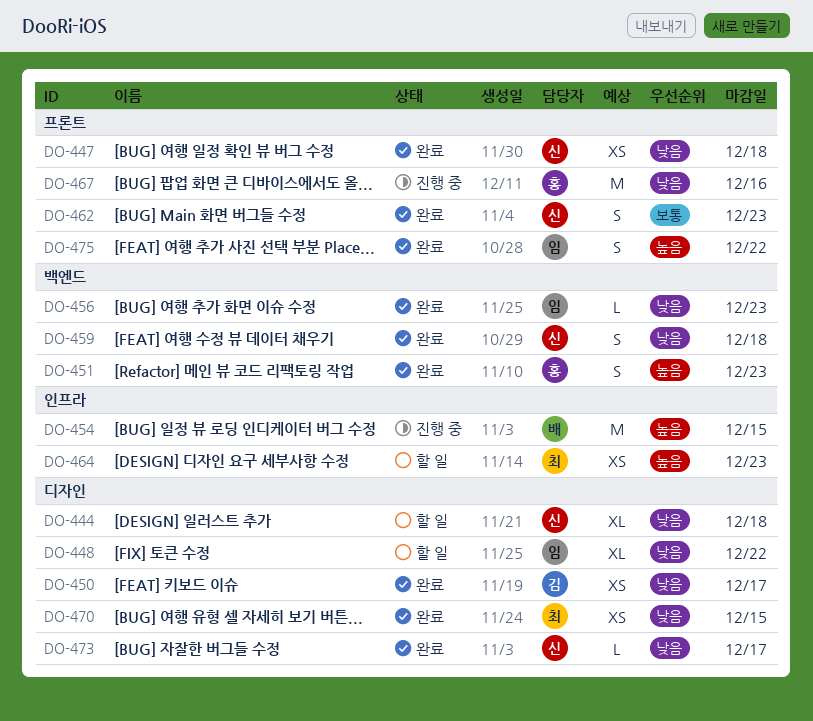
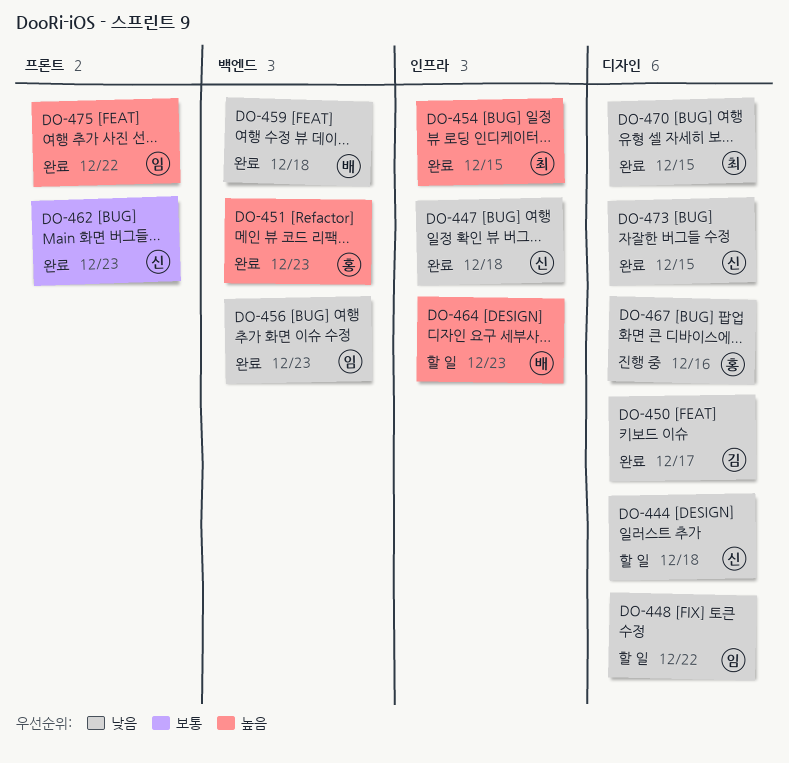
DO-447, label: 프론트 -> 인프라
DO-454, status: 진행 중 -> 완료
DO-454, owner: 배 -> 최
DO-459, owner: 신 -> 배
DO-464, owner: 최 -> 배
DO-467, label: 프론트 -> 디자인
DO-473, due: Dec 17 -> Dec 15

